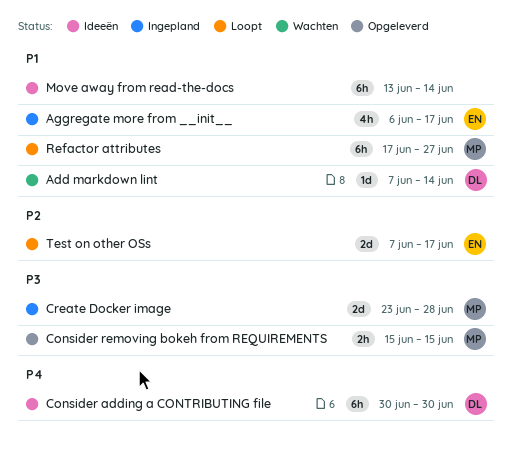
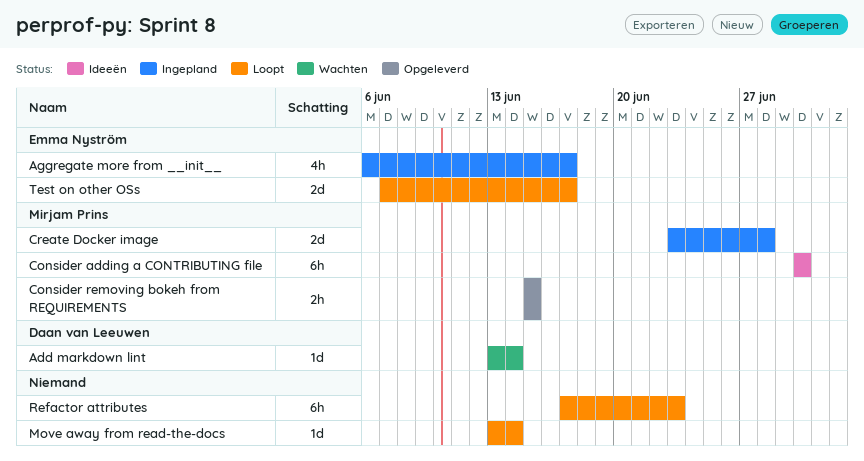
Add markdown lint, start: Jun 7 -> Jun 13
Consider adding a CONTRIBUTING file, owner: Daan van Leeuwen -> Mirjam Prins
Move away from read-the-docs, status: Ideeën -> Loopt
Move away from read-the-docs, estimate: 6h -> 1d
Refactor attributes, owner: Mirjam Prins -> none
Refactor attributes, due: Jun 27 -> Jun 23

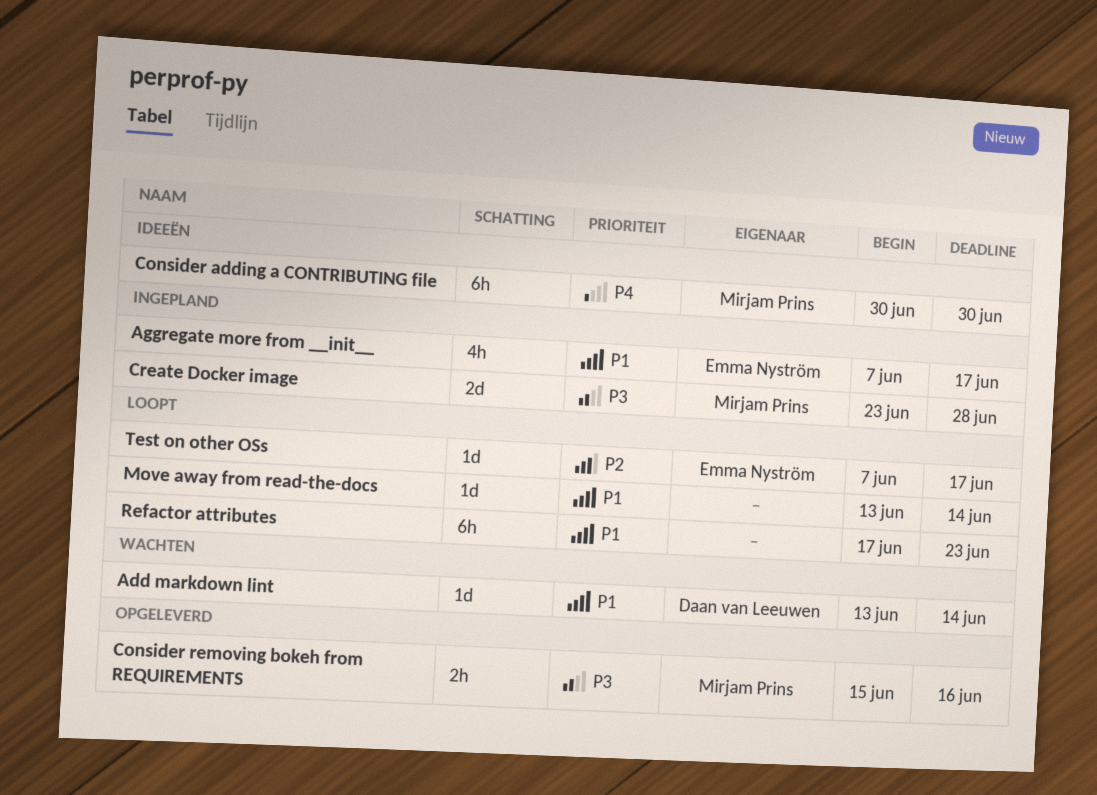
Aggregate more from __init__, start: Jun 6 -> Jun 7
Consider removing bokeh from REQUIREMENTS, due: Jun 15 -> Jun 16
Test on other OSs, estimate: 2d -> 1d

